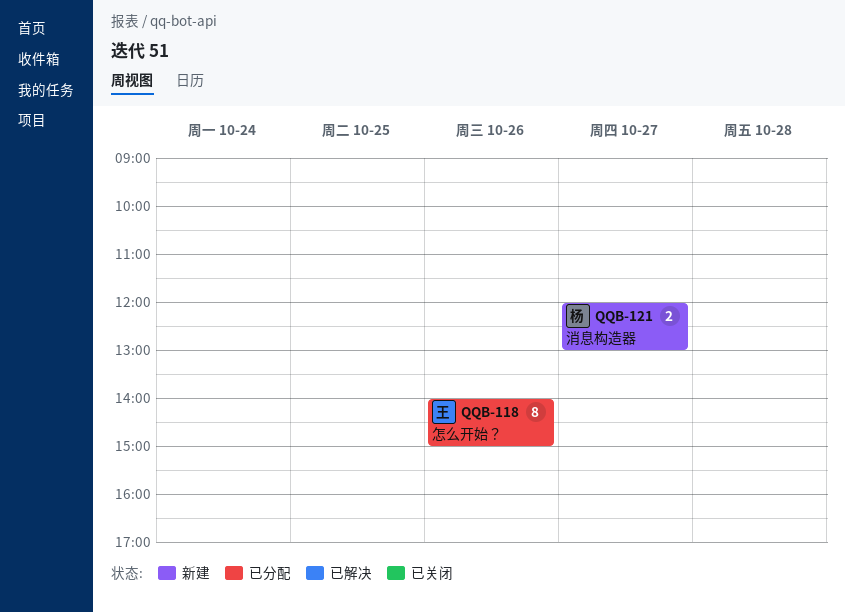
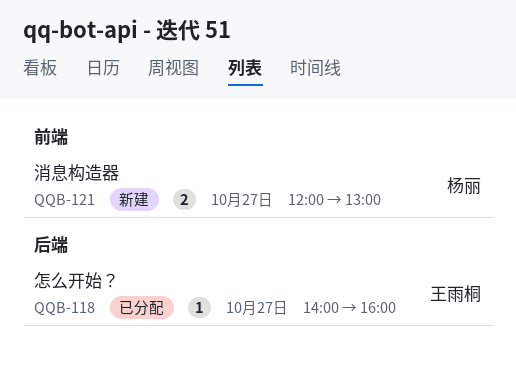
QQB-118, estimate: 8 -> 1
QQB-118, day: Oct 26 -> Oct 27
QQB-118, ends: 15:00 -> 16:00

